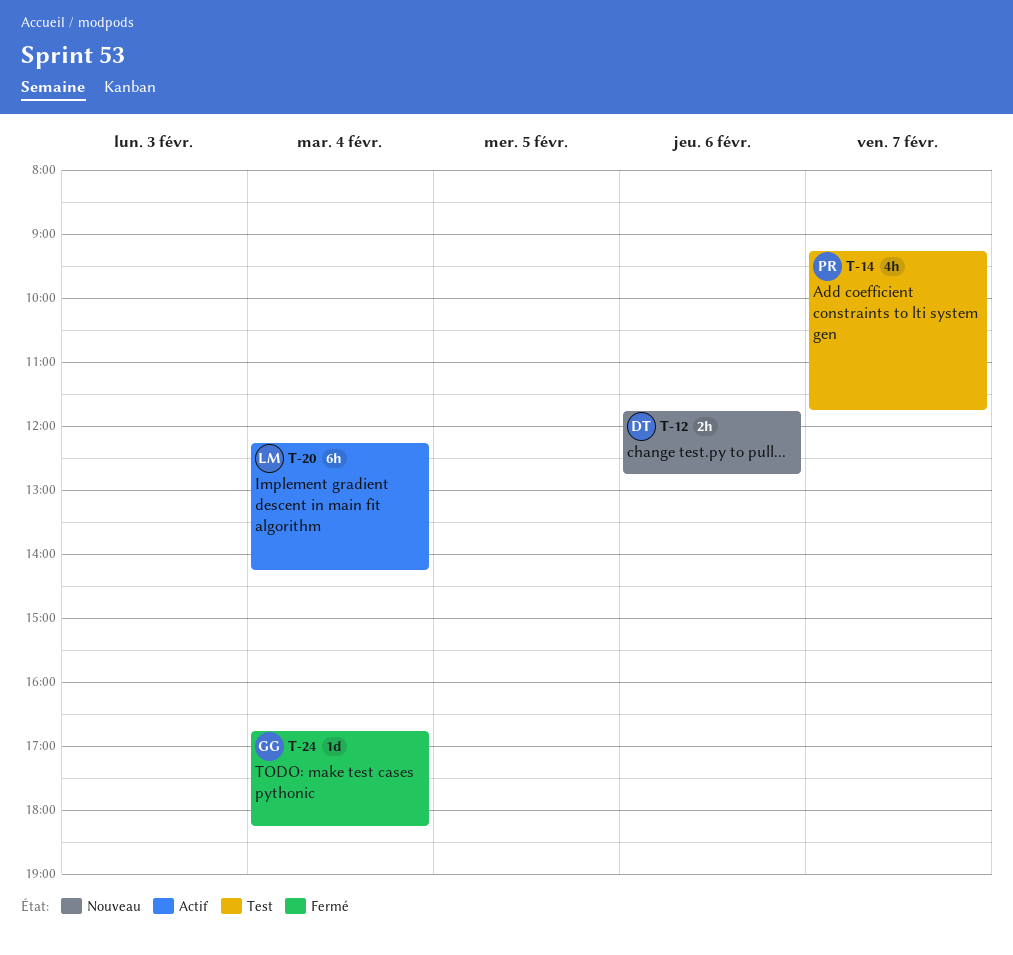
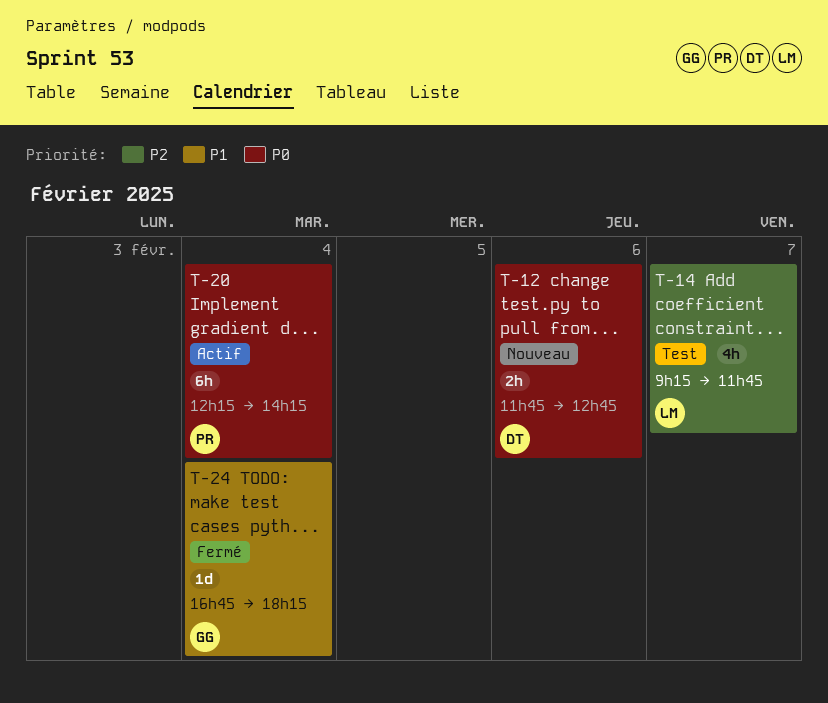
T-14, owner: PR -> LM
T-20, owner: LM -> PR

